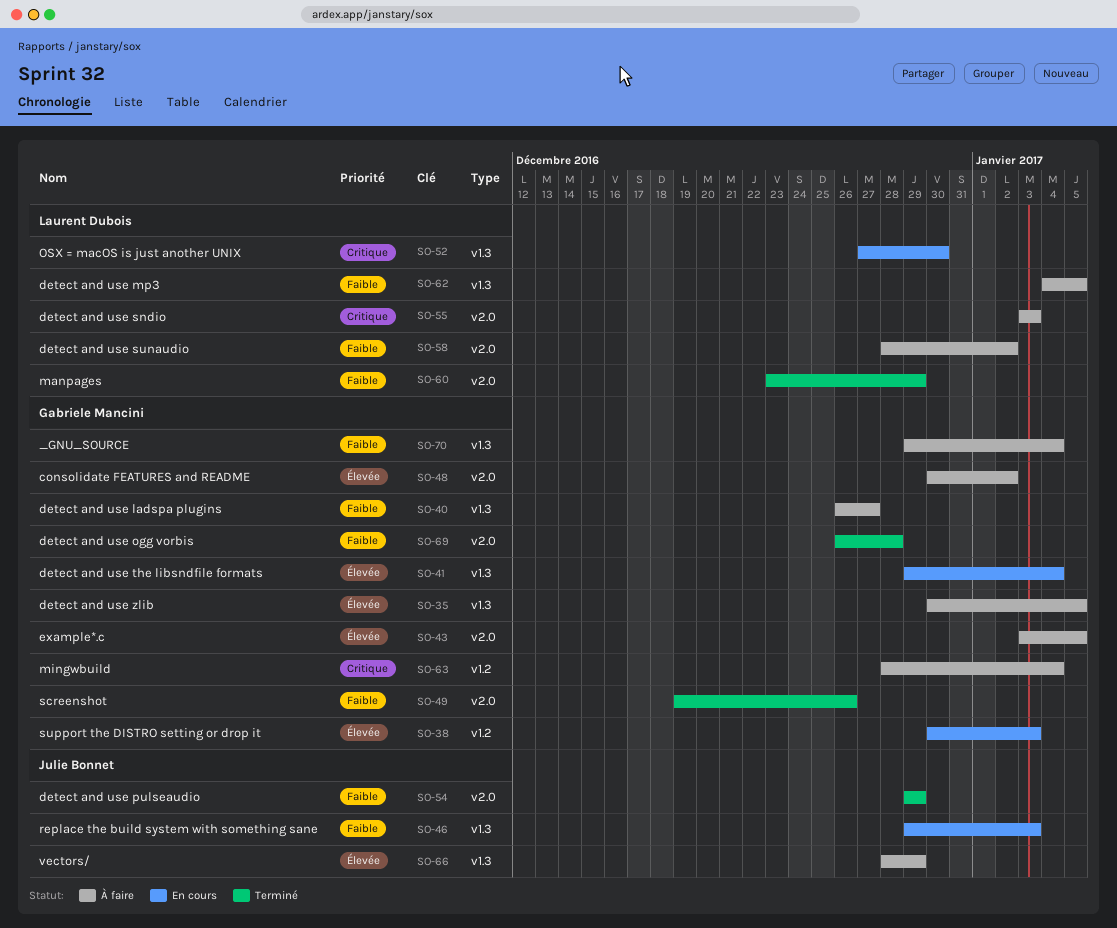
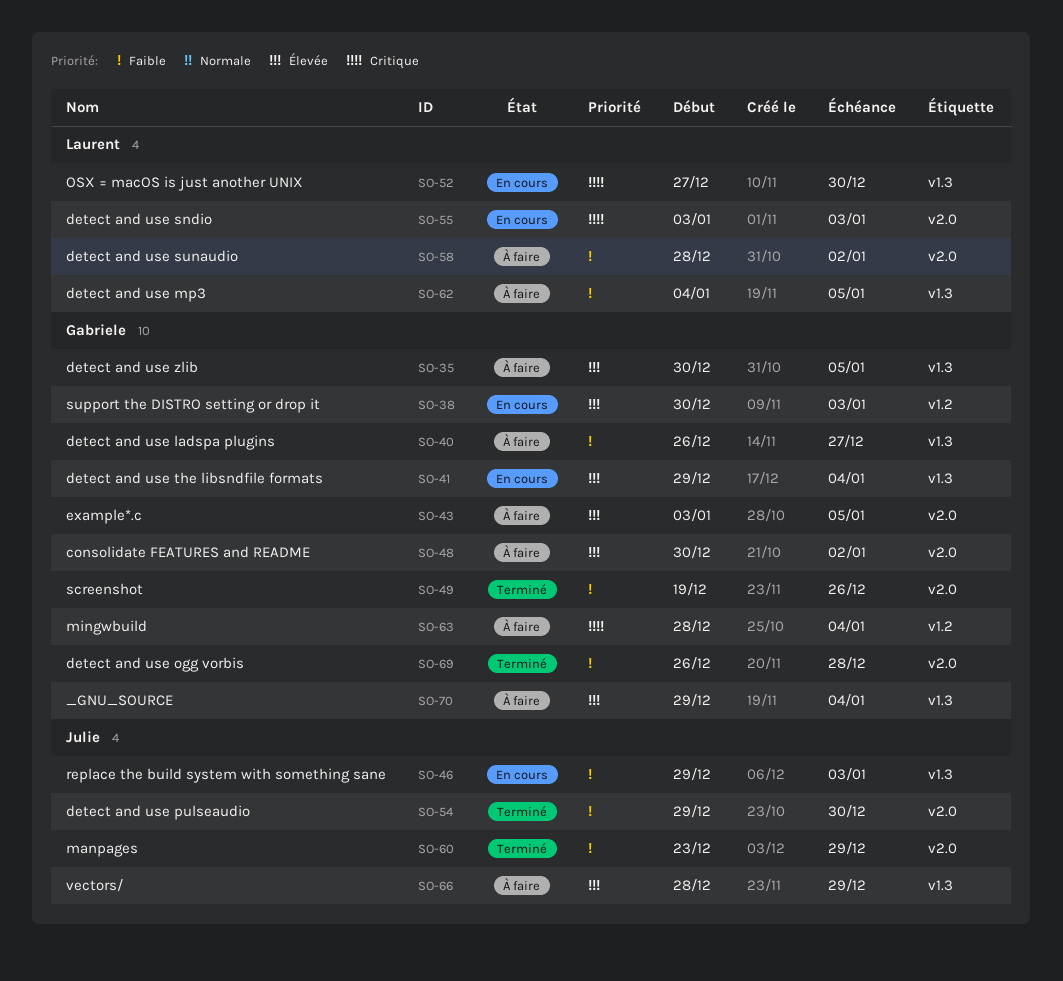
SO-54, due: Dec 29 -> Dec 30
SO-55, status: À faire -> En cours
SO-60, owner: Laurent Dubois -> Julie Bonnet
SO-70, priority: Faible -> Élevée

